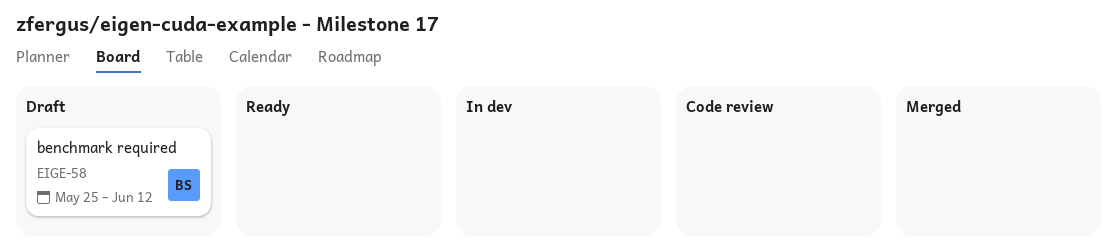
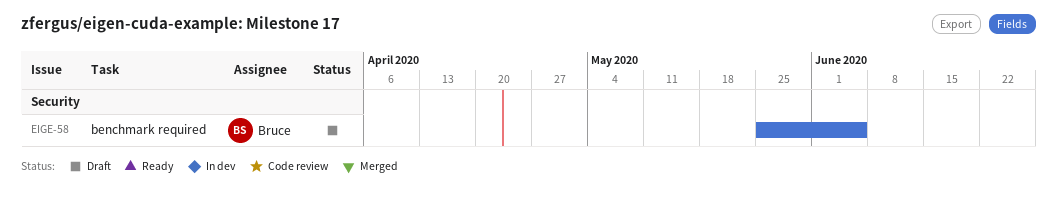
EIGE-58, due: Jun 12 -> Jun 5

